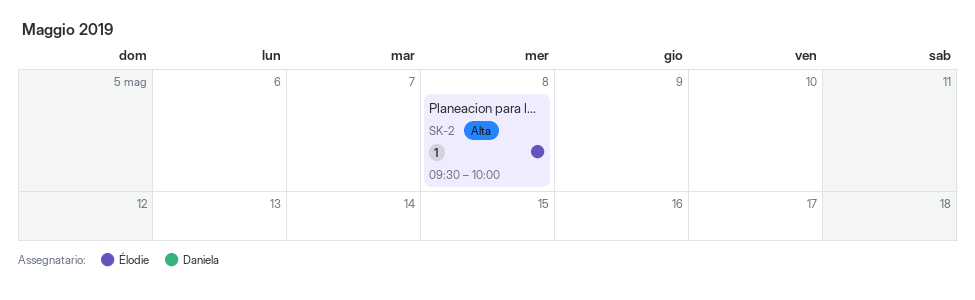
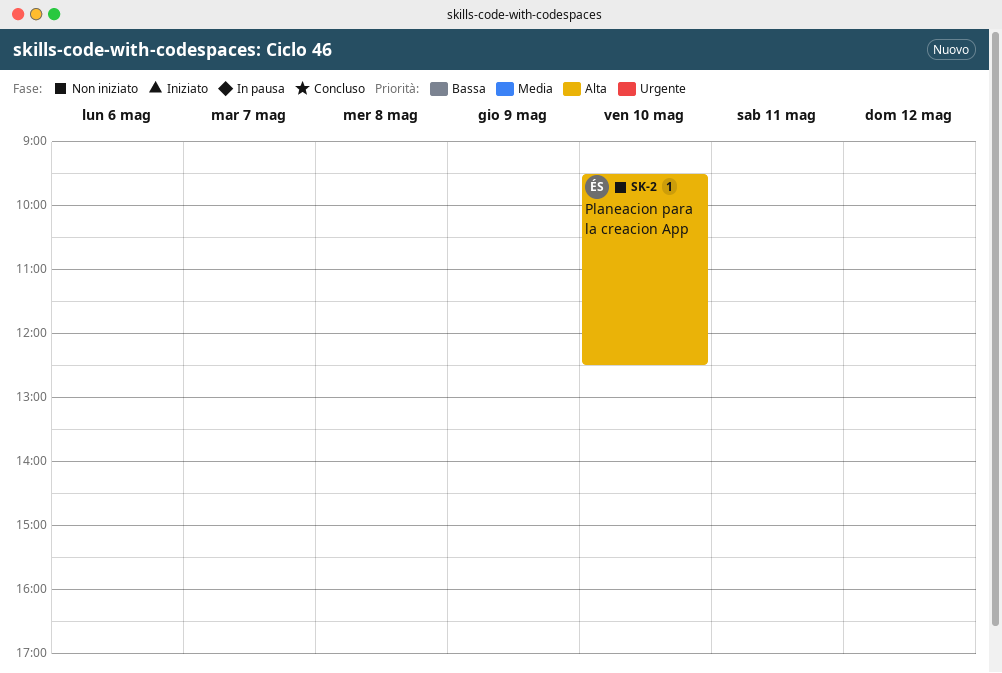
SK-2, day: May 8 -> May 10
SK-2, ends: 10:00 -> 12:30

